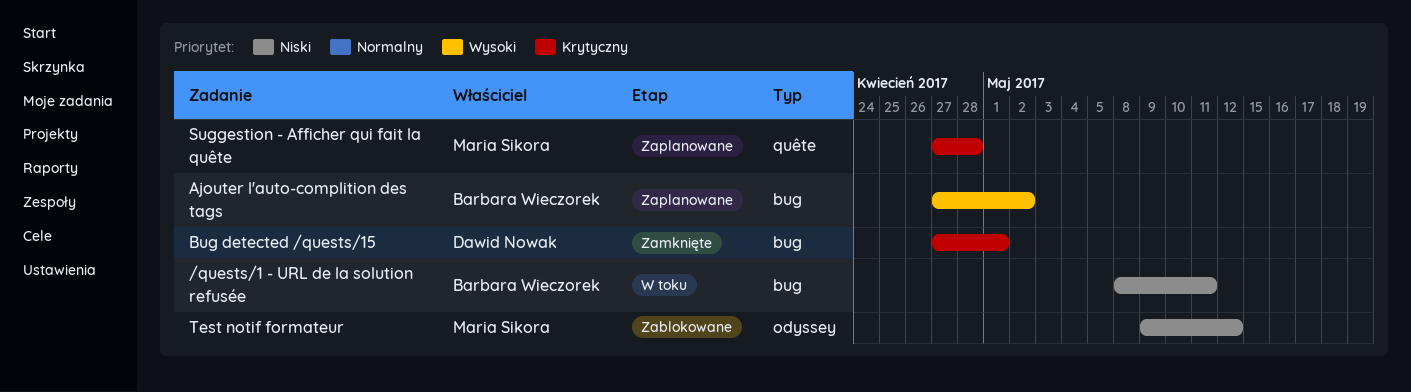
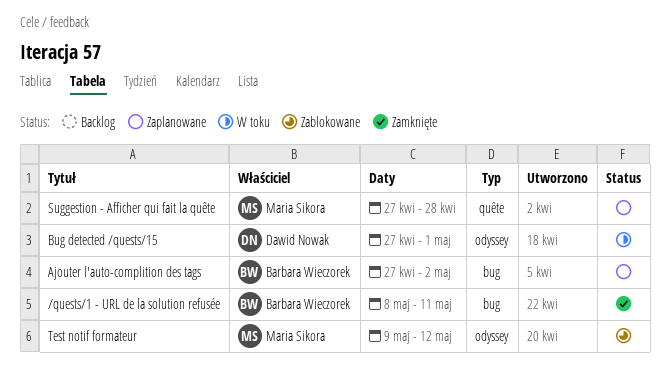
/quests/1 - URL de la solution refusée, status: W toku -> Zamknięte
Bug detected /quests/15, status: Zamknięte -> W toku
Bug detected /quests/15, label: bug -> odyssey

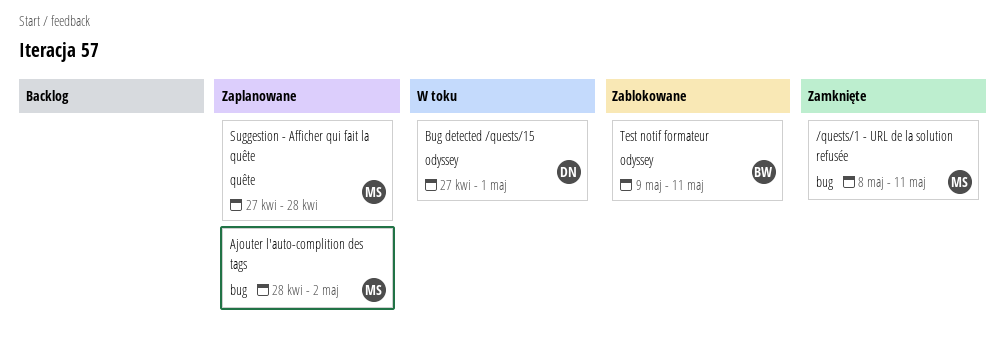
/quests/1 - URL de la solution refusée, owner: Barbara Wieczorek -> Maria Sikora
Ajouter l'auto-complition des tags, owner: Barbara Wieczorek -> Maria Sikora
Ajouter l'auto-complition des tags, start: Apr 27 -> Apr 28
Test notif formateur, owner: Maria Sikora -> Barbara Wieczorek
Test notif formateur, due: May 12 -> May 11

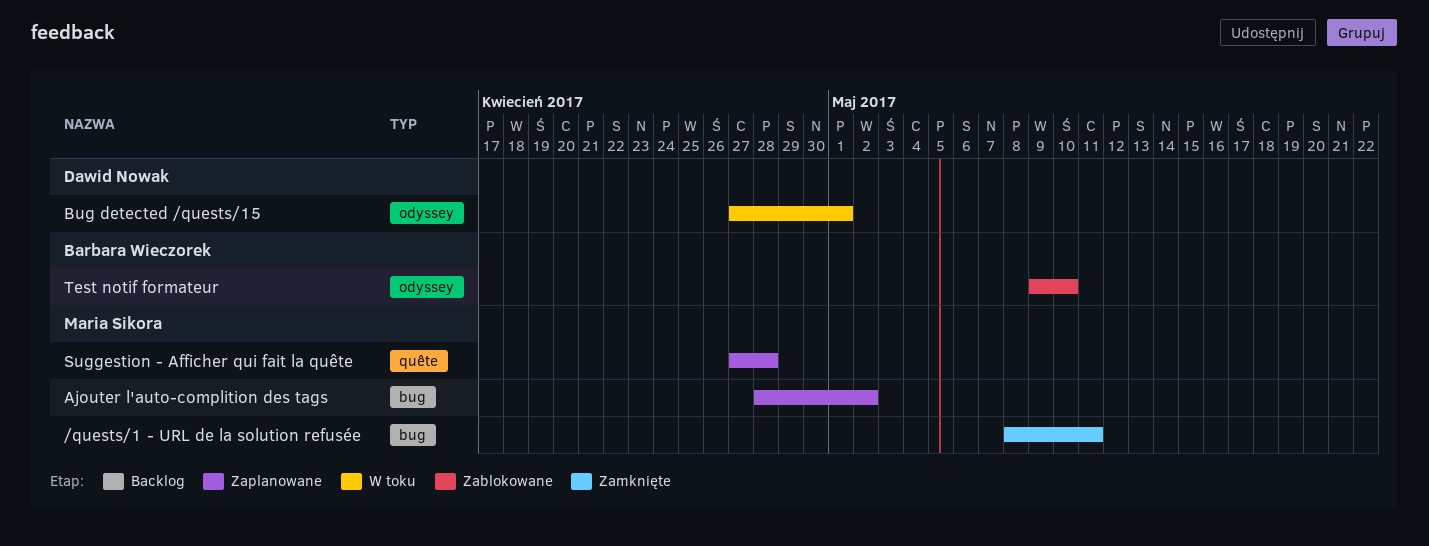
Test notif formateur, due: May 11 -> May 10

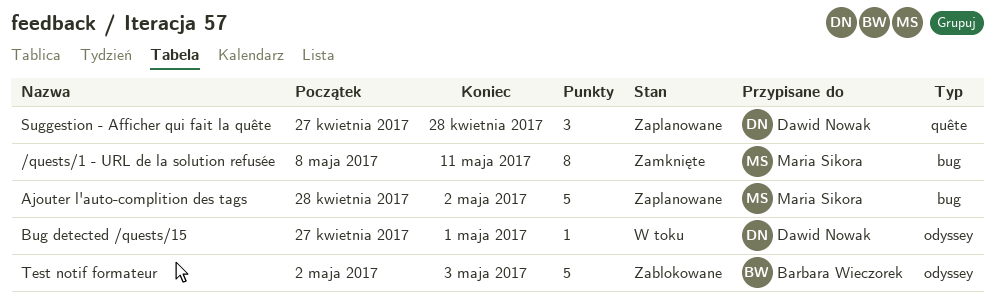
Suggestion - Afficher qui fait la quête, owner: Maria Sikora -> Dawid Nowak
Test notif formateur, start: May 9 -> May 2
Test notif formateur, due: May 10 -> May 3

